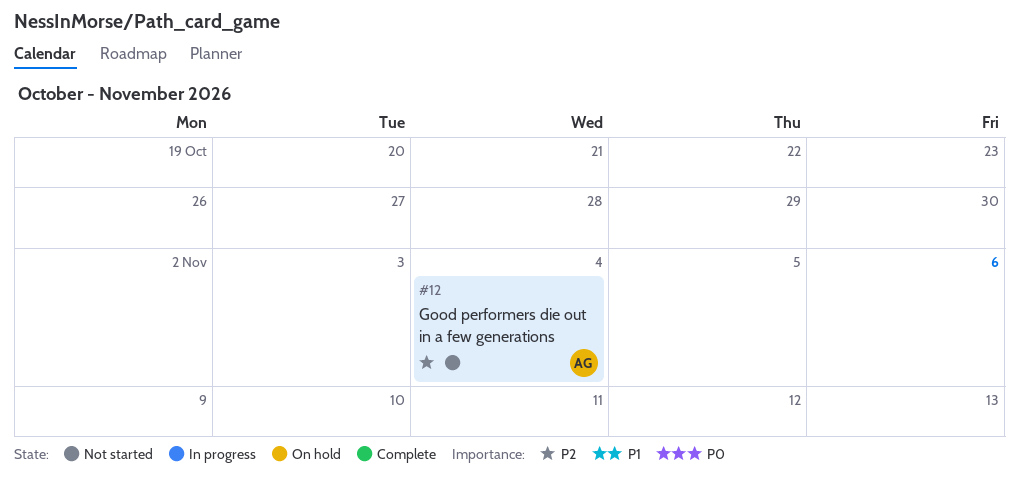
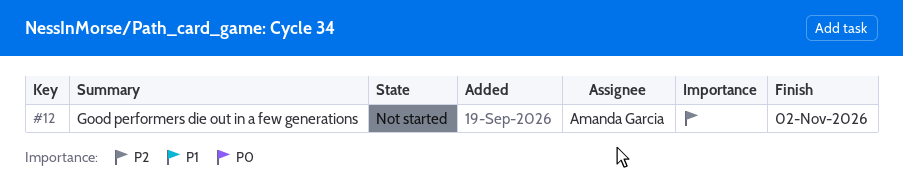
#12, due: Nov 4 -> Nov 2

